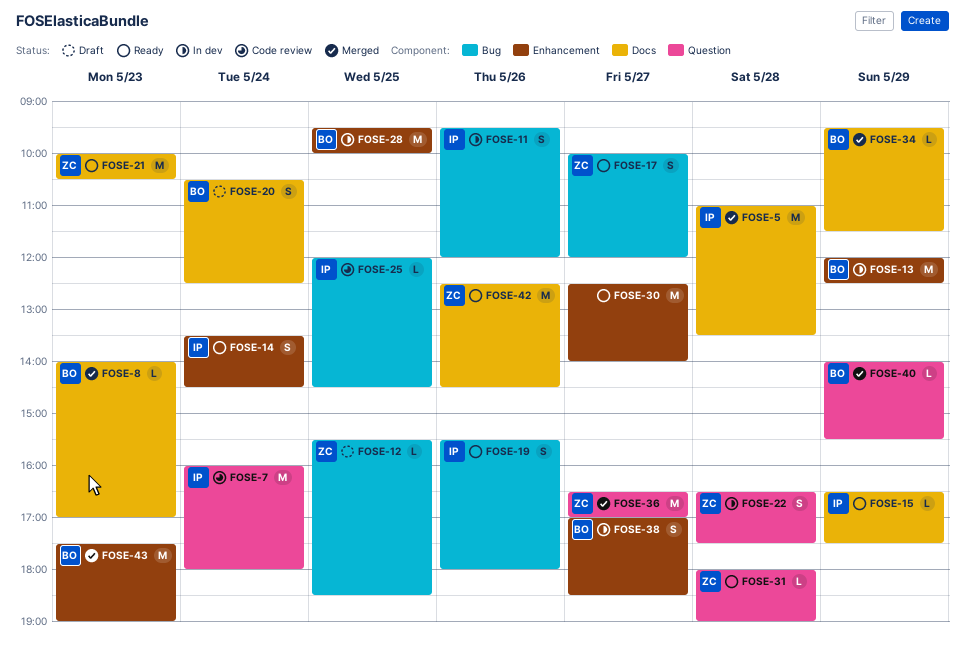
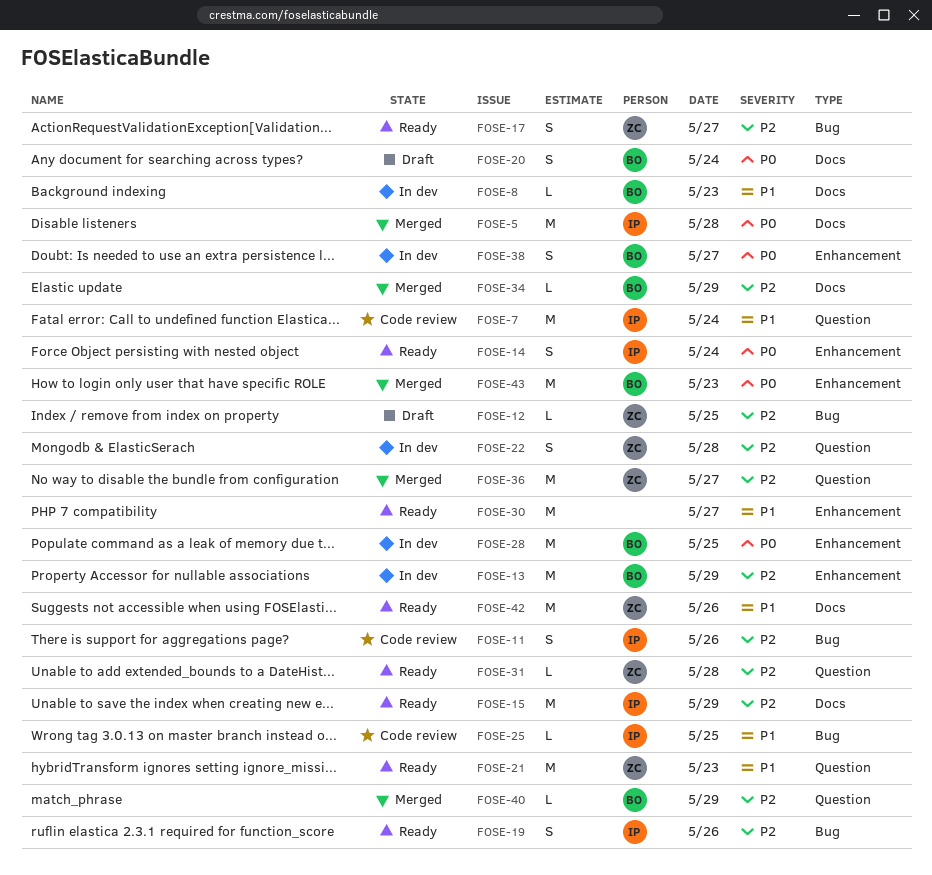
FOSE-8, status: Merged -> In dev
FOSE-11, status: In dev -> Code review
FOSE-15, estimate: L -> M
FOSE-21, label: Docs -> Question

